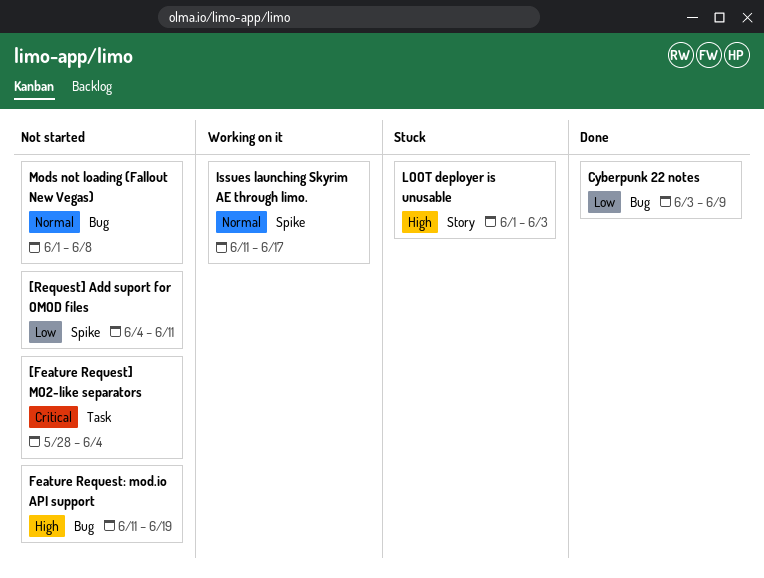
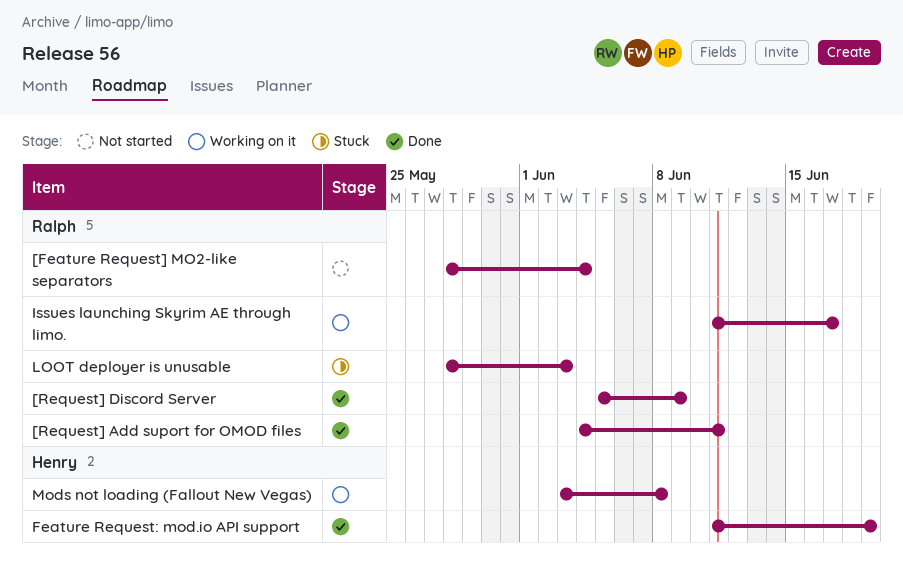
[Request] Add suport for OMOD files, status: Not started -> Done
[Request] Discord Server: none -> present
Cyberpunk 22 notes: present -> none
Feature Request: mod.io API support, status: Not started -> Done
LOOT deployer is unusable, start: Jun 1 -> May 28
Mods not loading (Fallout New Vegas), status: Not started -> Working on it
Mods not loading (Fallout New Vegas), start: Jun 1 -> Jun 3

